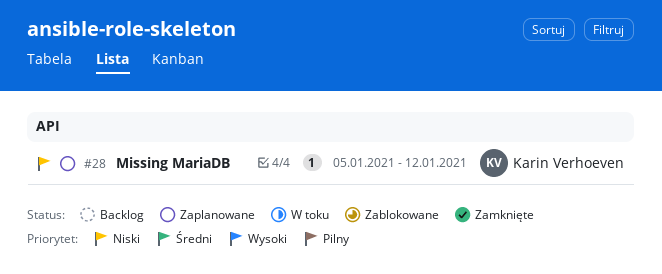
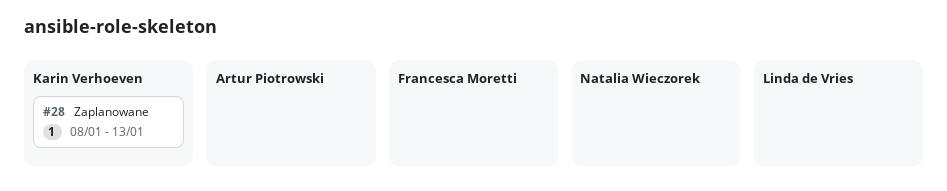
#28, start: Jan 5 -> Jan 8
#28, due: Jan 12 -> Jan 13

